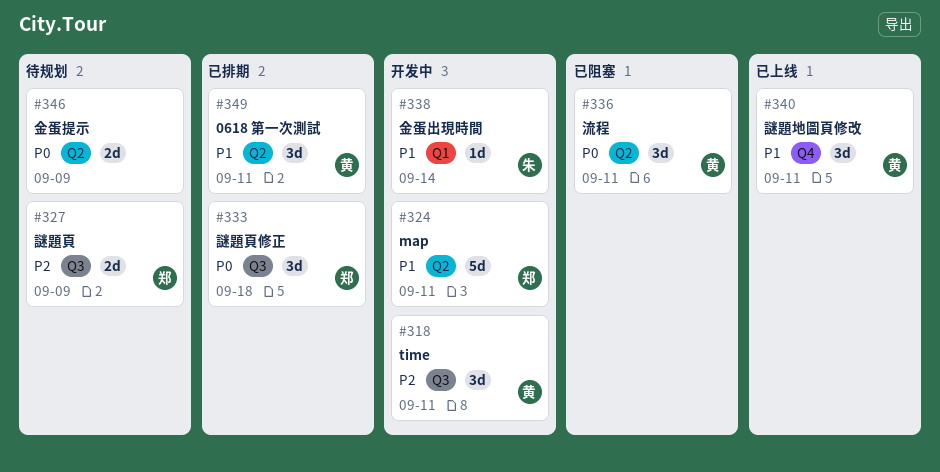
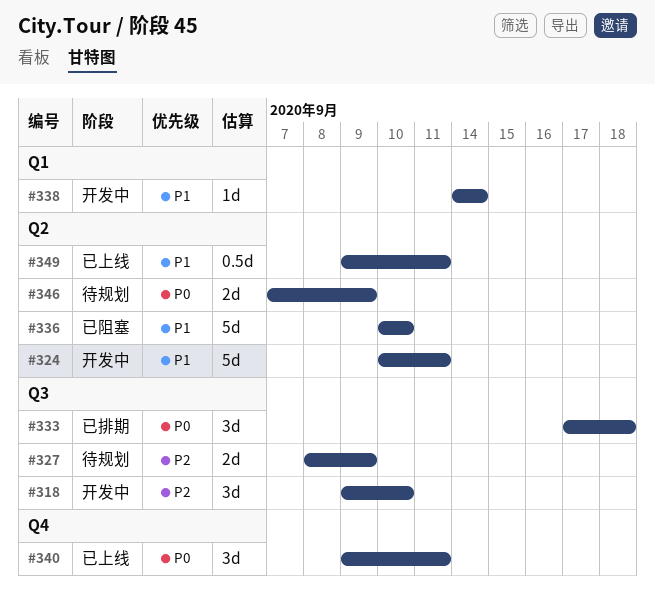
#318, due: Sep 11 -> Sep 10
#336, priority: P0 -> P1
#336, estimate: 3d -> 5d
#336, due: Sep 11 -> Sep 10
#340, priority: P1 -> P0
#349, status: 已排期 -> 已上线
#349, estimate: 3d -> 0.5d

